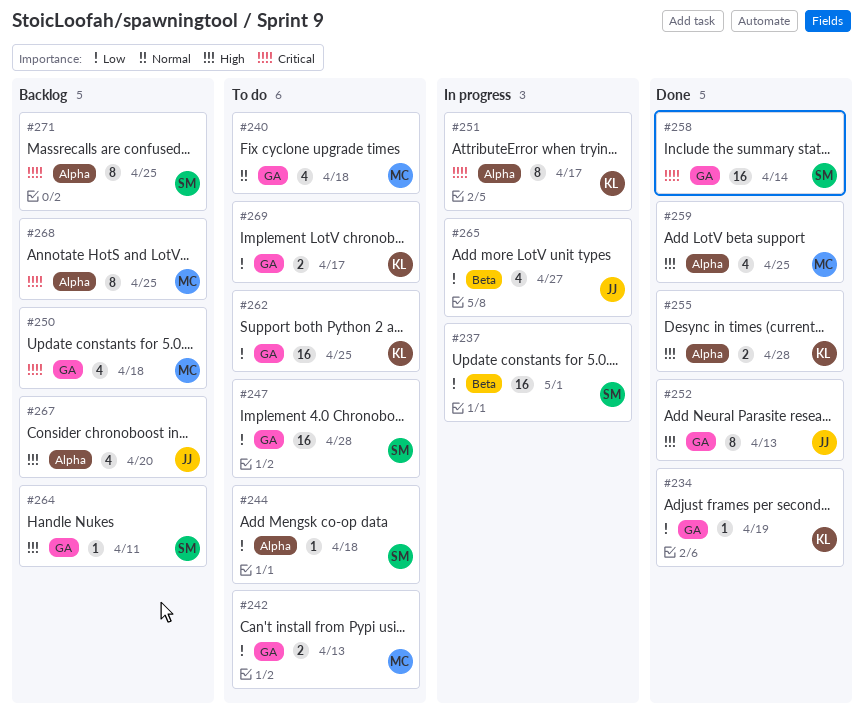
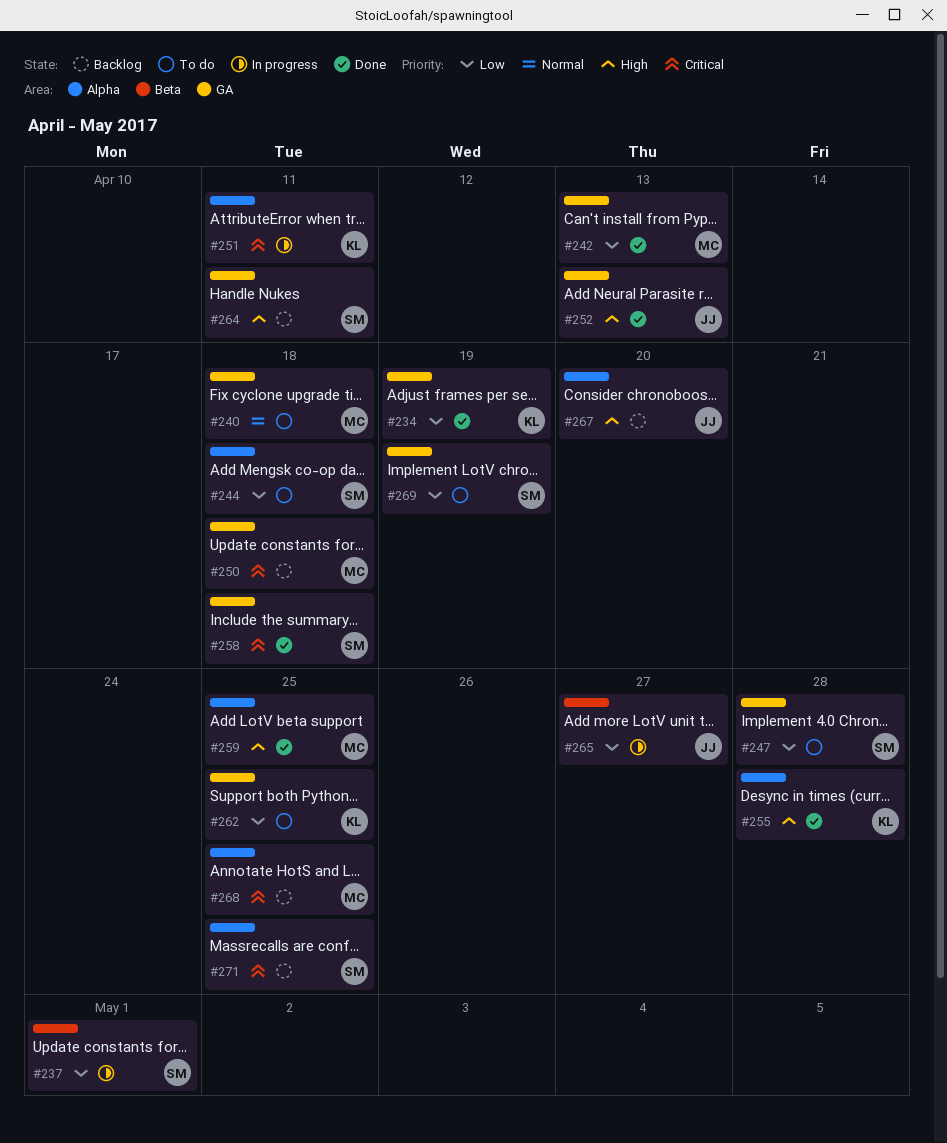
#242, status: To do -> Done
#251, due: Apr 17 -> Apr 11
#258, due: Apr 14 -> Apr 18
#269, owner: KL -> SM
#269, due: Apr 17 -> Apr 19

